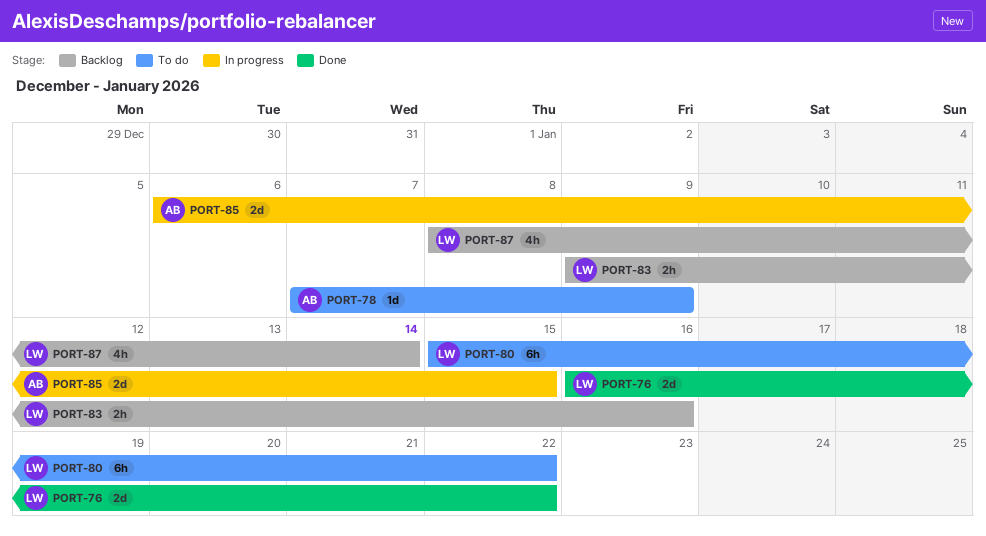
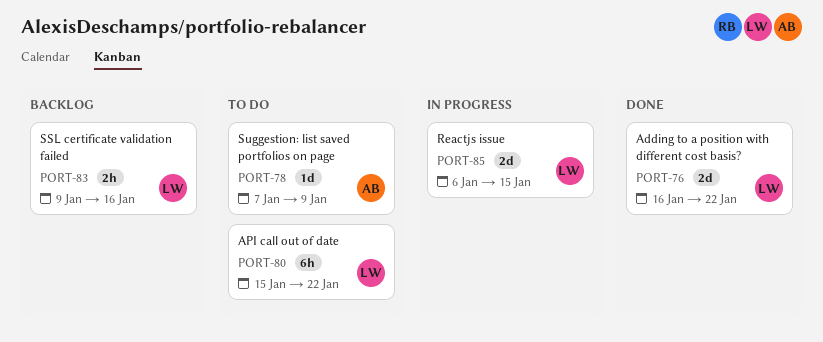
PORT-85, owner: AB -> LW
PORT-87: present -> none

